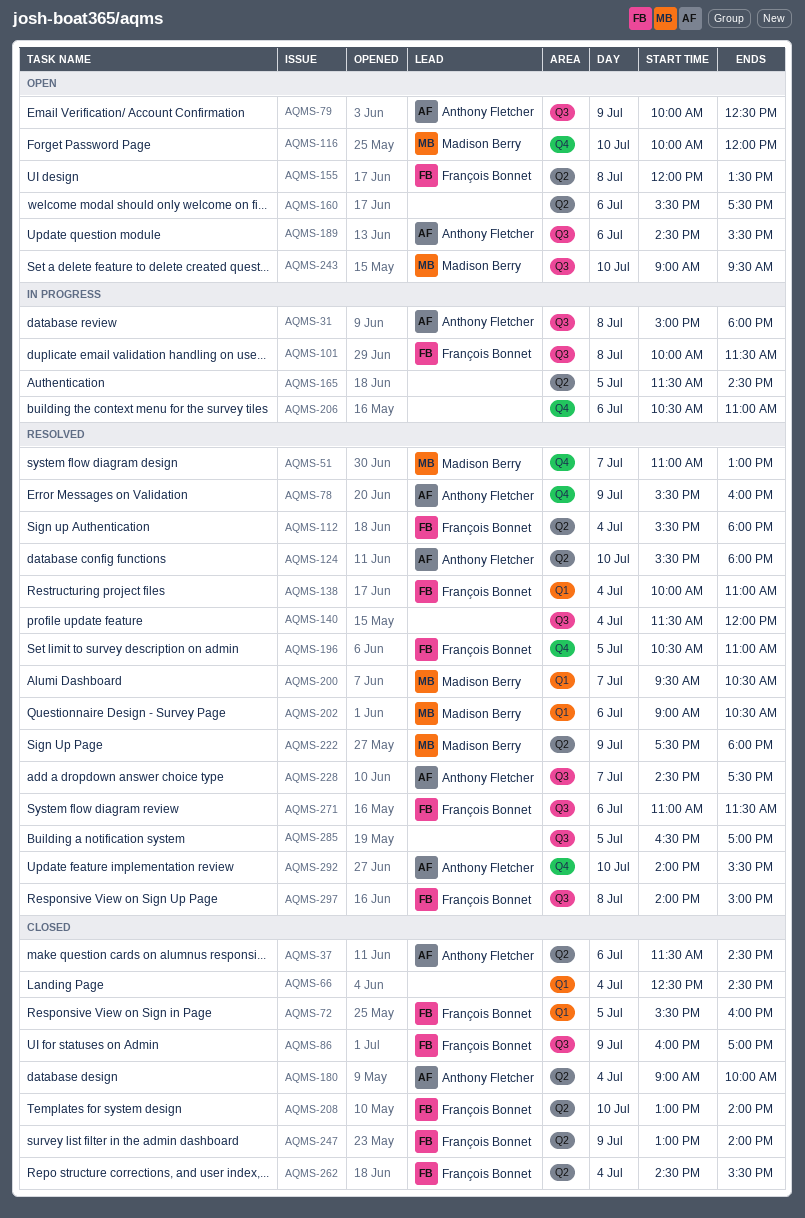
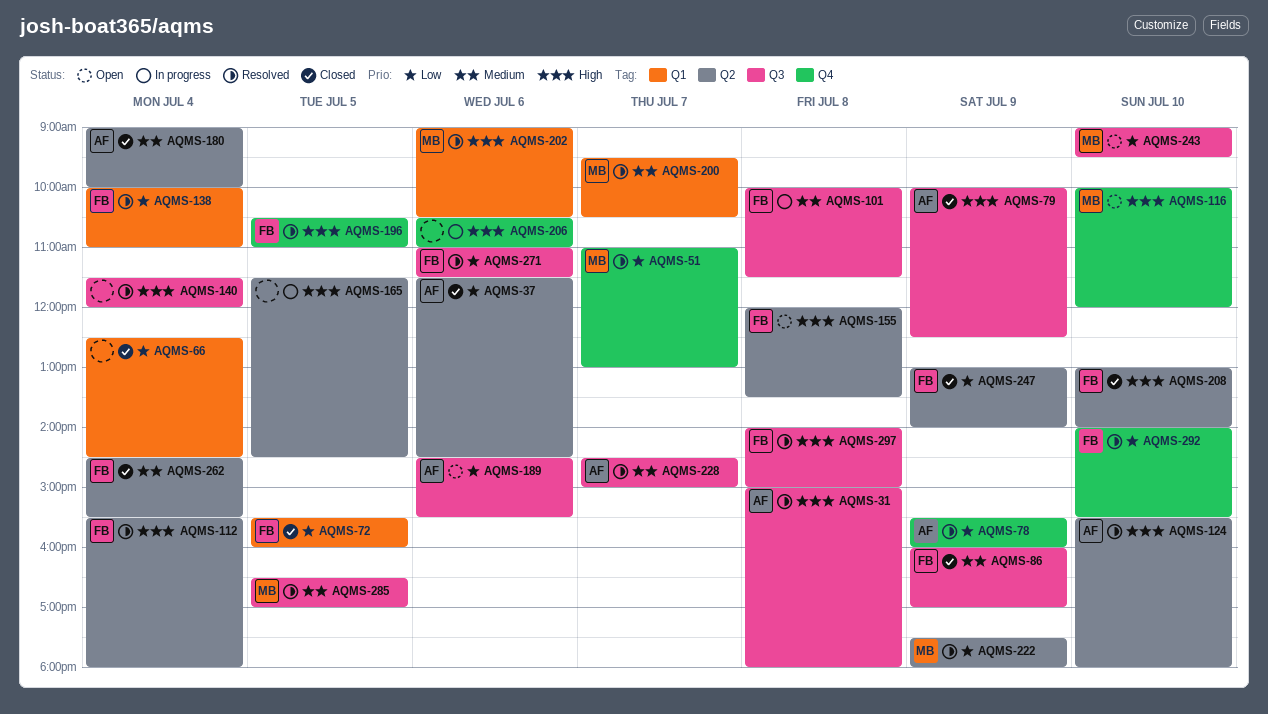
AQMS-31, status: In progress -> Resolved
AQMS-79, status: Open -> Closed
AQMS-160: present -> none
AQMS-228, ends: 17:30 -> 15:00
AQMS-285, owner: none -> Madison Berry
AQMS-292, owner: Anthony Fletcher -> François Bonnet

